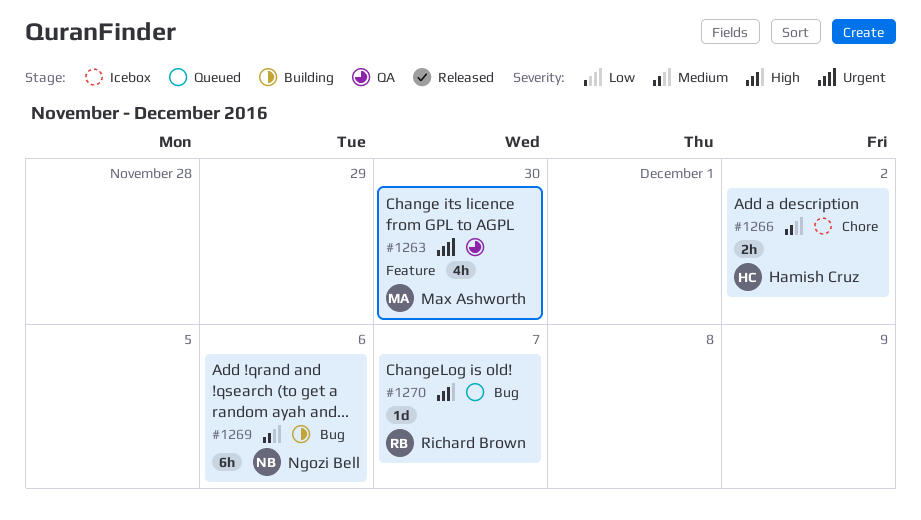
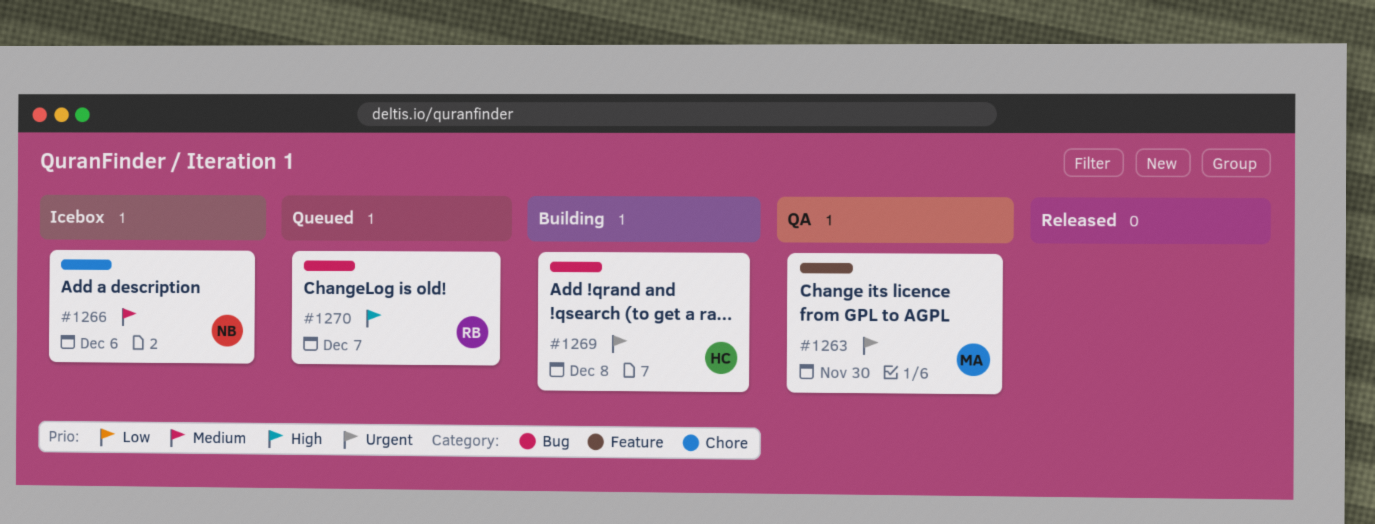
#1266, owner: Hamish Cruz -> Ngozi Bell
#1266, due: Dec 2 -> Dec 6
#1269, owner: Ngozi Bell -> Hamish Cruz
#1269, priority: Medium -> Urgent
#1269, due: Dec 6 -> Dec 8

